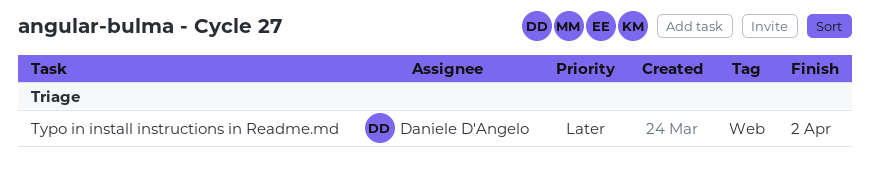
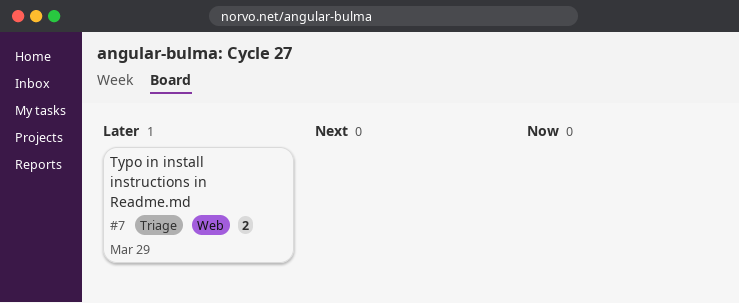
Typo in install instructions in Readme.md, due: Apr 2 -> Mar 29

